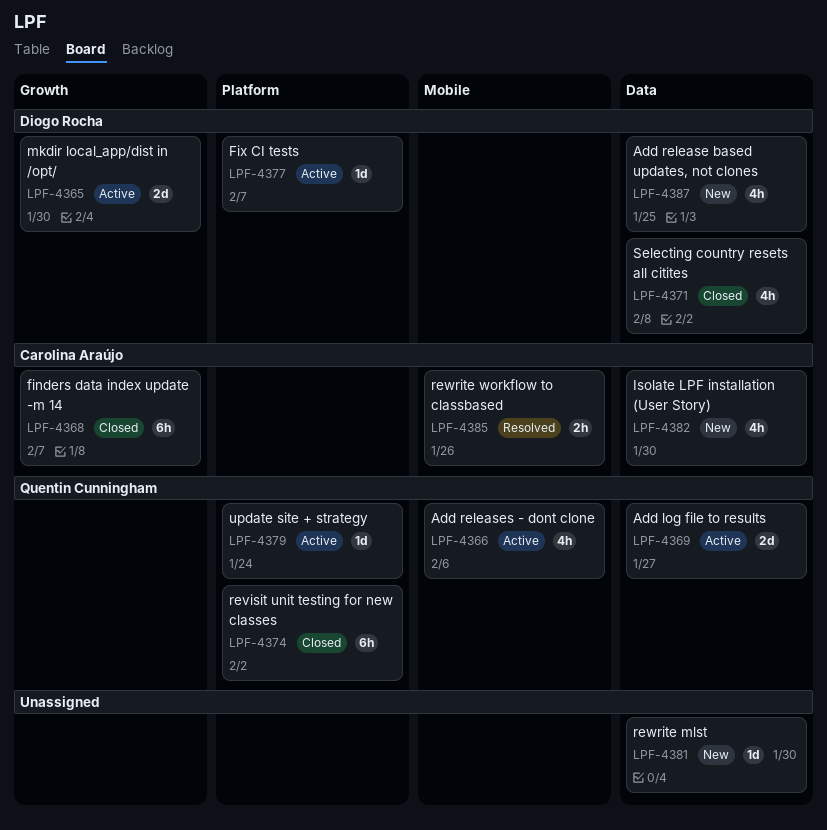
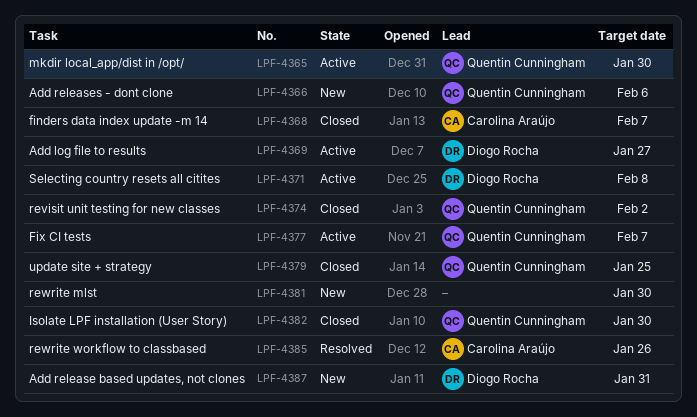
LPF-4365, owner: Diogo Rocha -> Quentin Cunningham
LPF-4366, status: Active -> New
LPF-4369, owner: Quentin Cunningham -> Diogo Rocha
LPF-4371, status: Closed -> Active
LPF-4377, owner: Diogo Rocha -> Quentin Cunningham
LPF-4379, status: Active -> Closed
LPF-4379, due: Jan 24 -> Jan 25
LPF-4382, status: New -> Closed
LPF-4382, owner: Carolina Araújo -> Quentin Cunningham
LPF-4387, due: Jan 25 -> Jan 31

